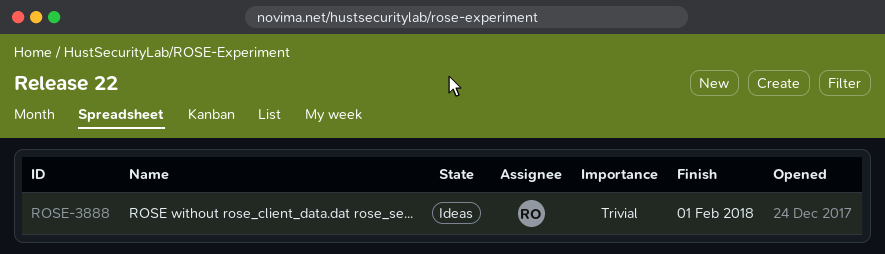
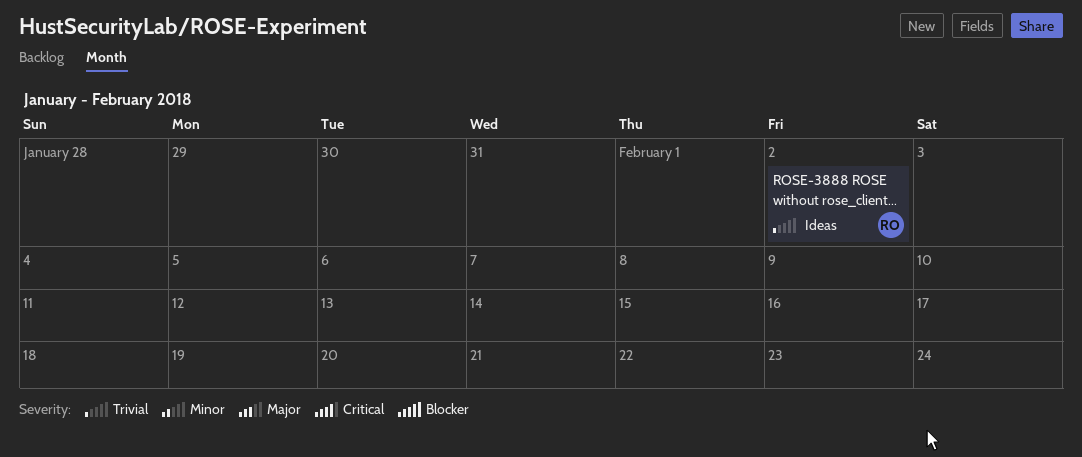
ROSE-3888, due: Feb 1 -> Feb 2

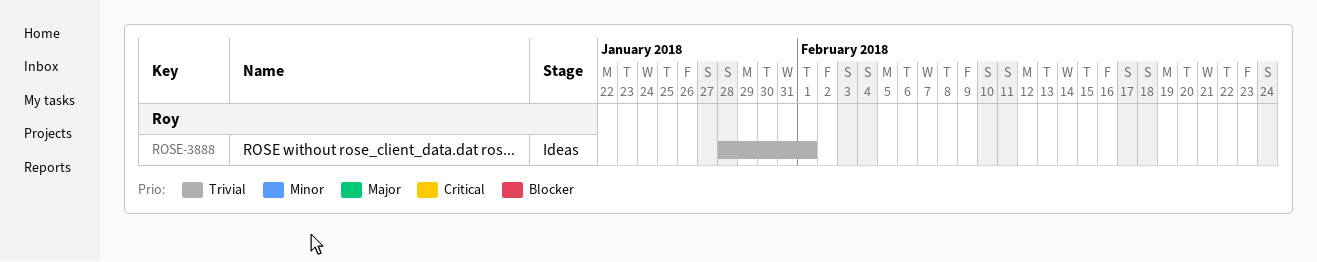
ROSE-3888, due: Feb 2 -> Feb 1

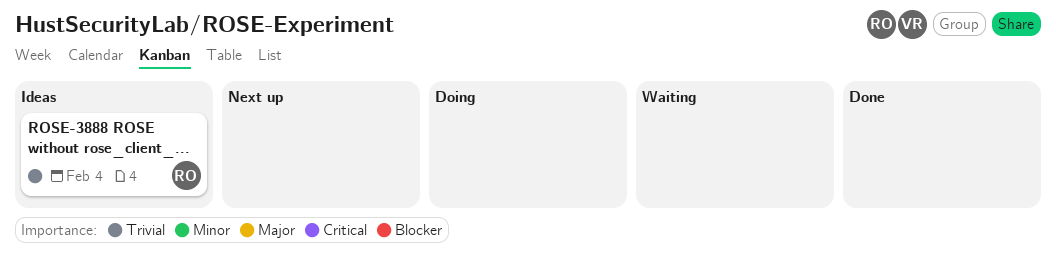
ROSE-3888, due: Feb 1 -> Feb 4

